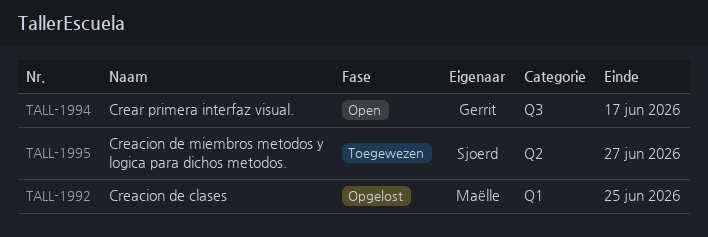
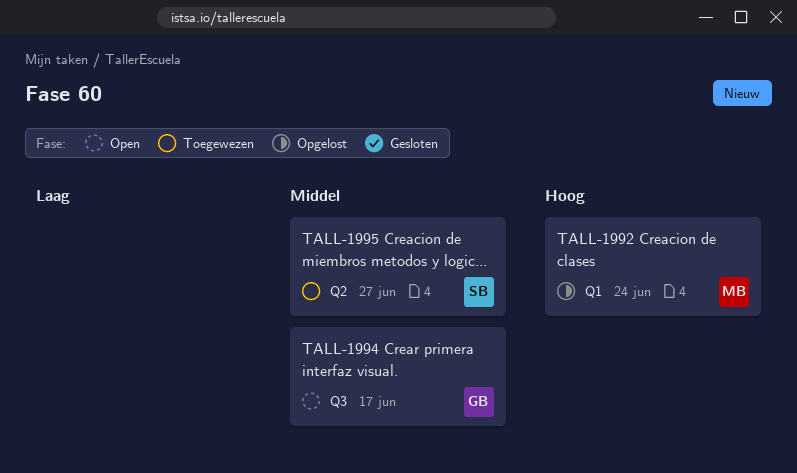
TALL-1992, due: Jun 25 -> Jun 24

